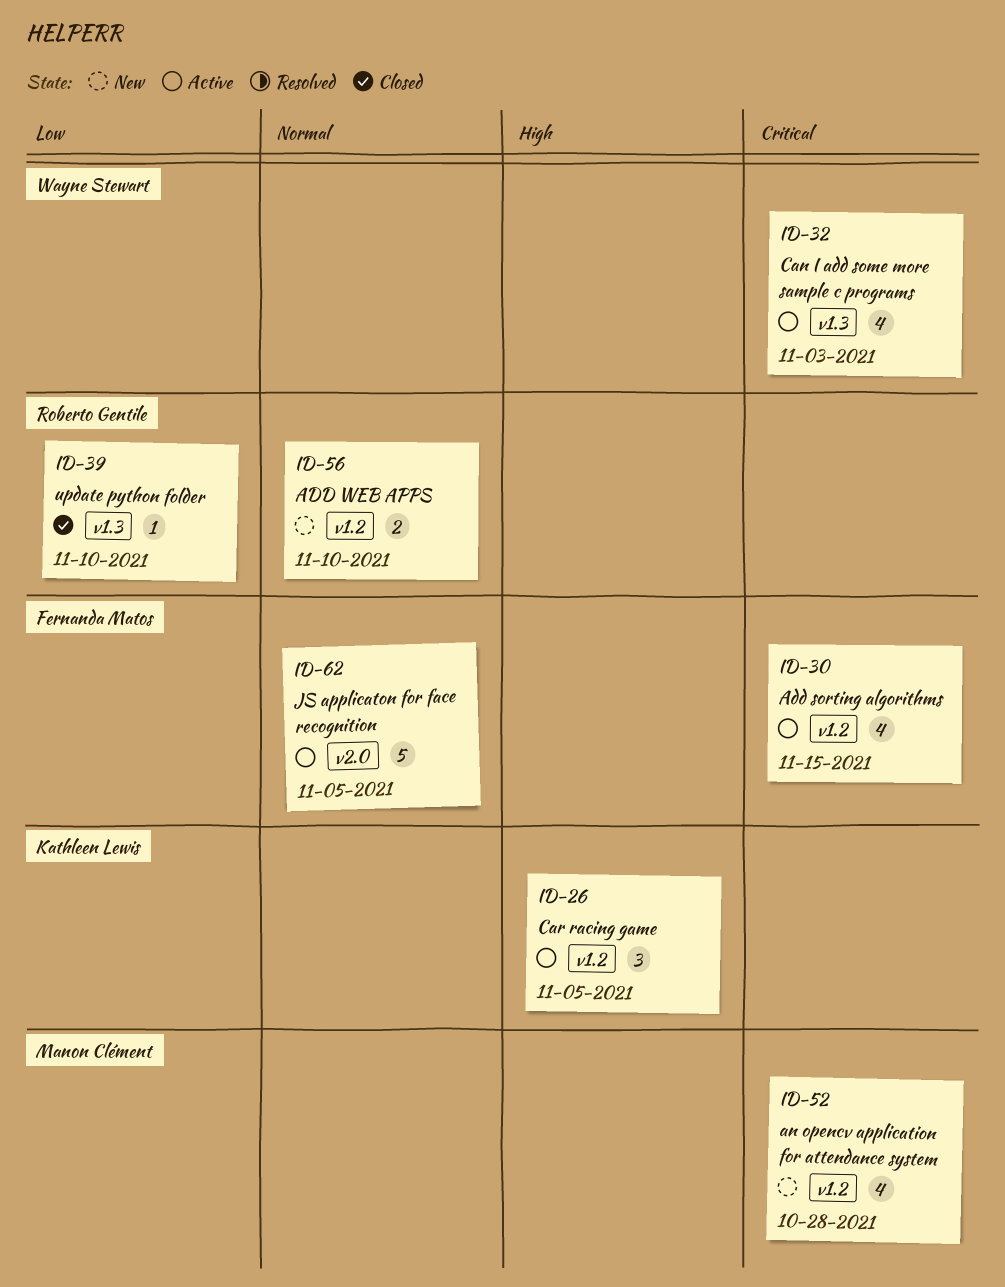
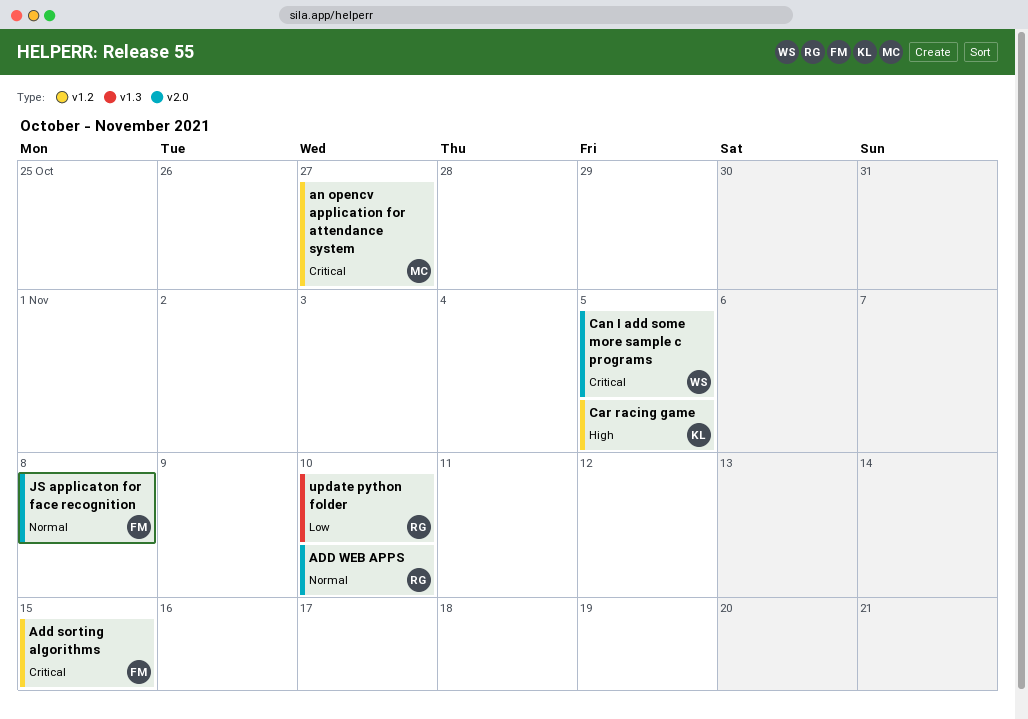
ADD WEB APPS, label: v1.2 -> v2.0
an opencv application for attendance system, due: Oct 28 -> Oct 27
Can I add some more sample c programs, label: v1.3 -> v2.0
Can I add some more sample c programs, due: Nov 3 -> Nov 5
JS applicaton for face recognition, due: Nov 5 -> Nov 8

